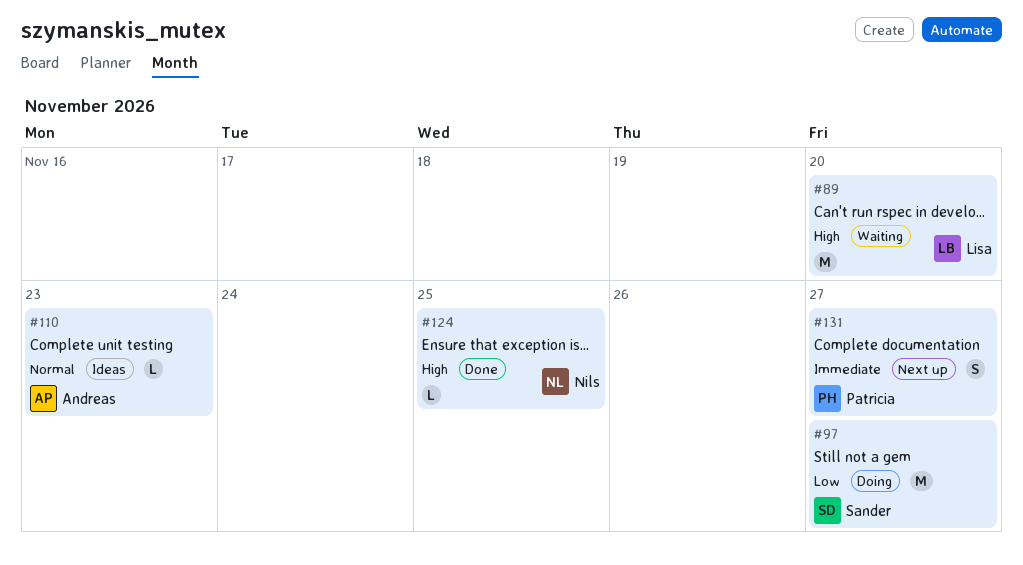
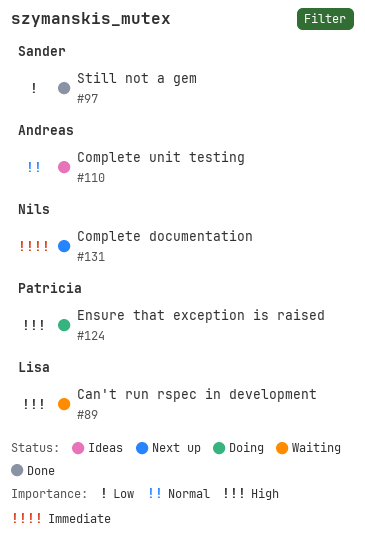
#97, status: Doing -> Done
#124, status: Done -> Doing
#124, owner: Nils -> Patricia
#131, owner: Patricia -> Nils

